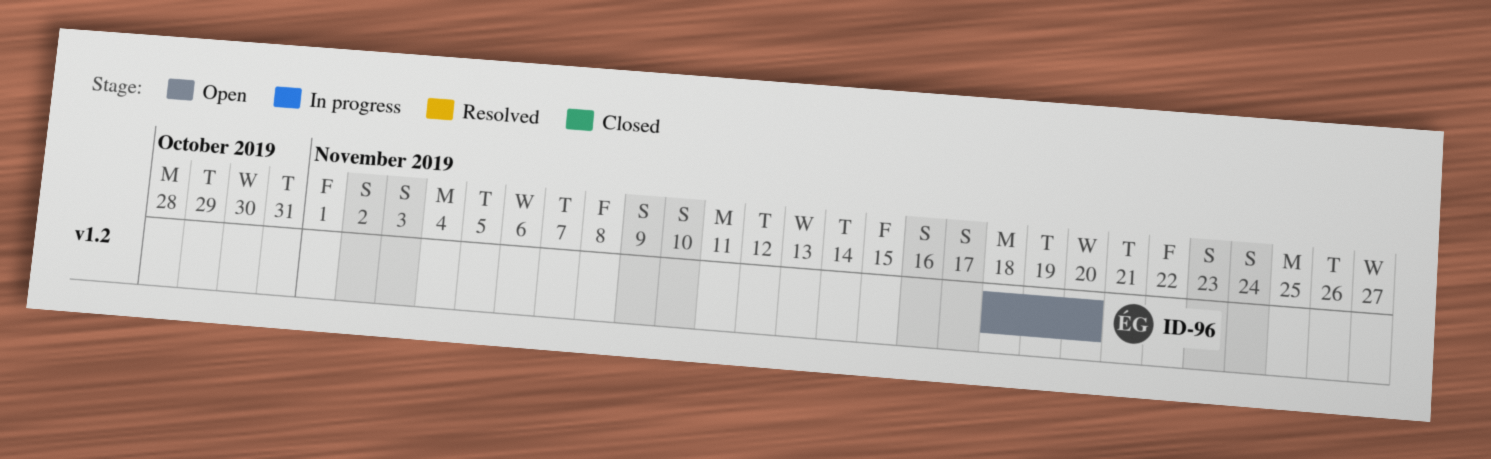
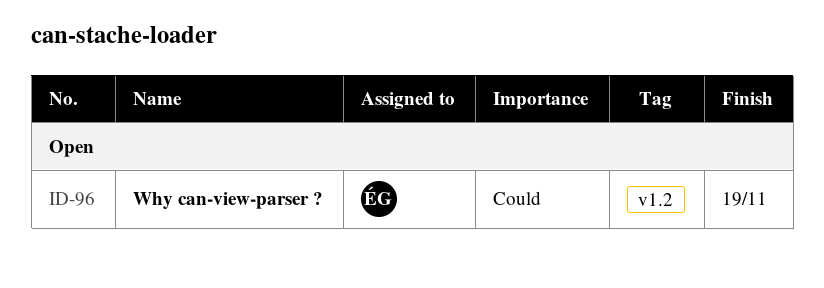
ID-96, due: Nov 20 -> Nov 19

